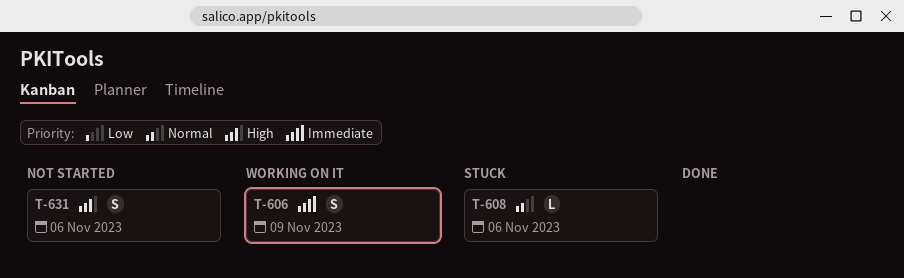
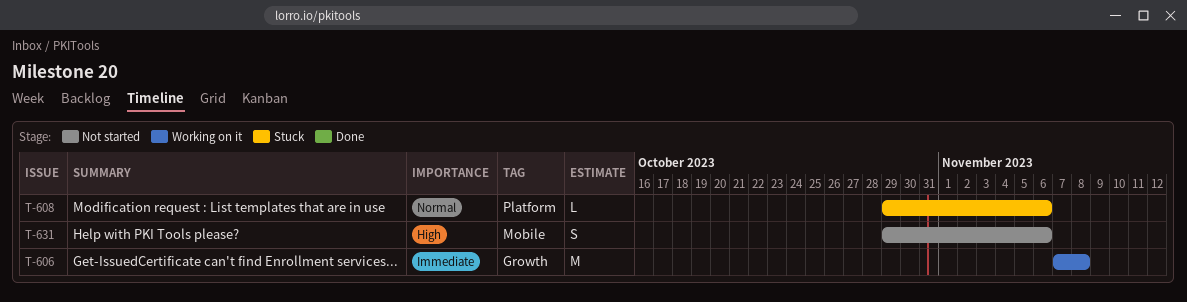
T-606, estimate: S -> M
T-606, due: Nov 9 -> Nov 8

